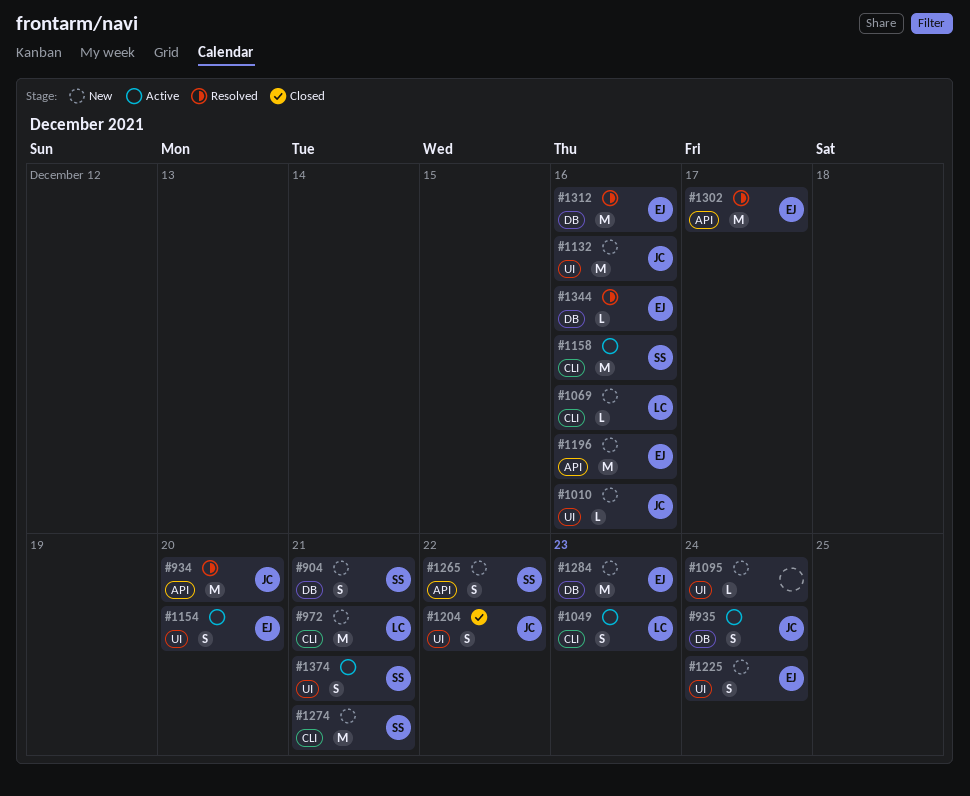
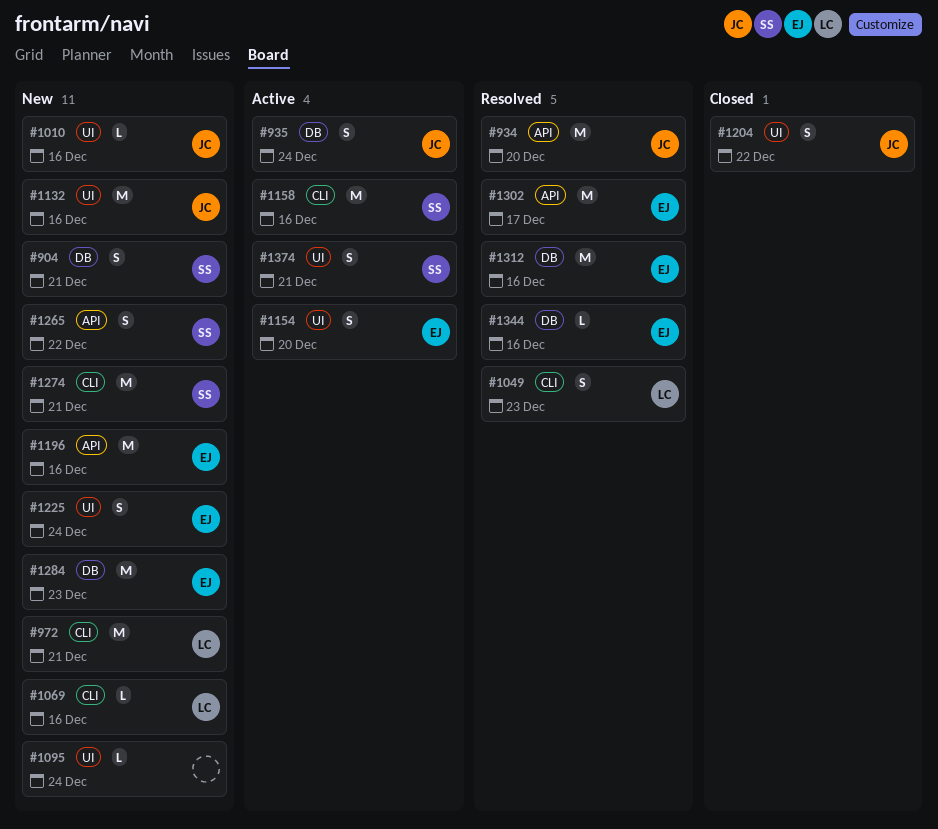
#1049, status: Active -> Resolved

